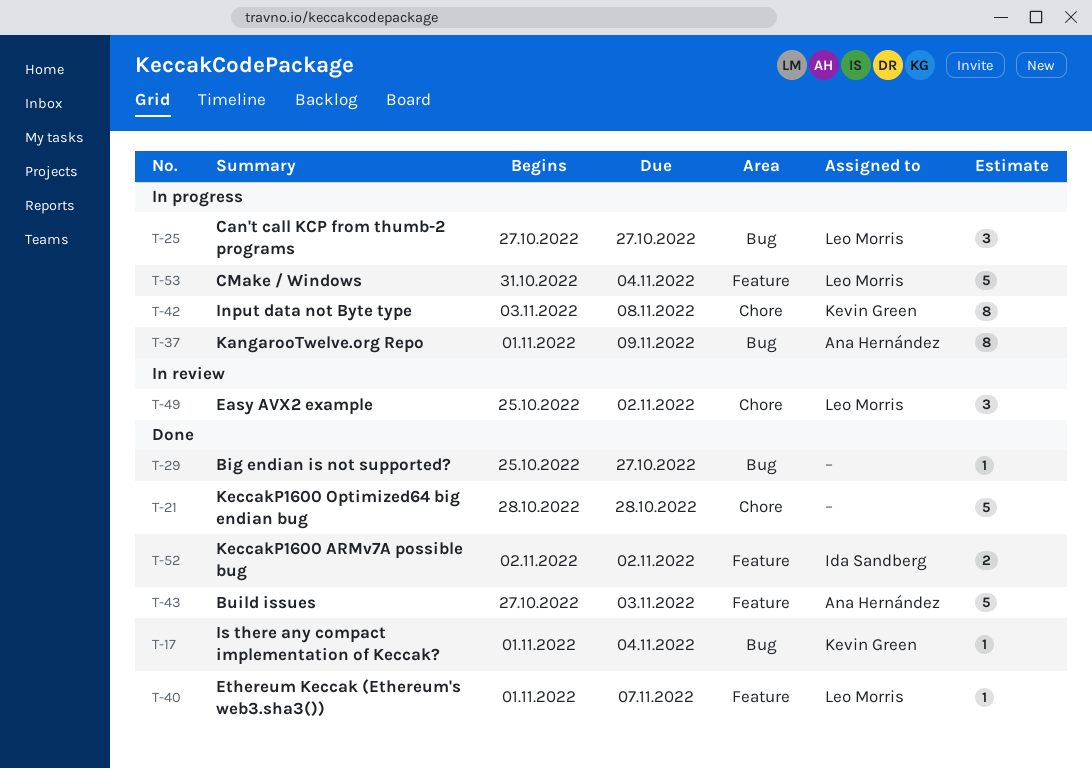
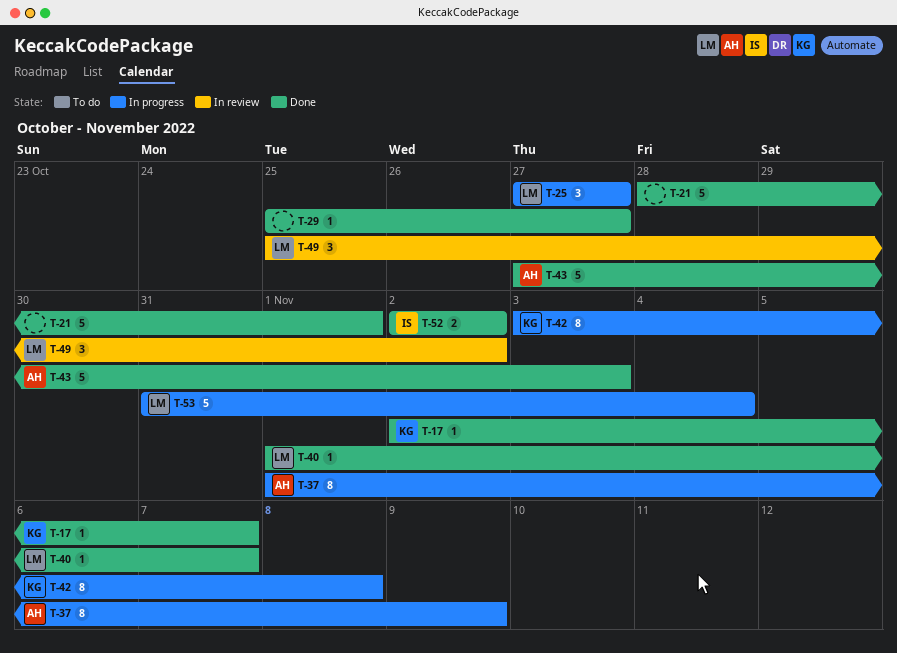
T-17, start: Nov 1 -> Nov 2
T-17, due: Nov 4 -> Nov 7
T-21, due: Oct 28 -> Nov 1

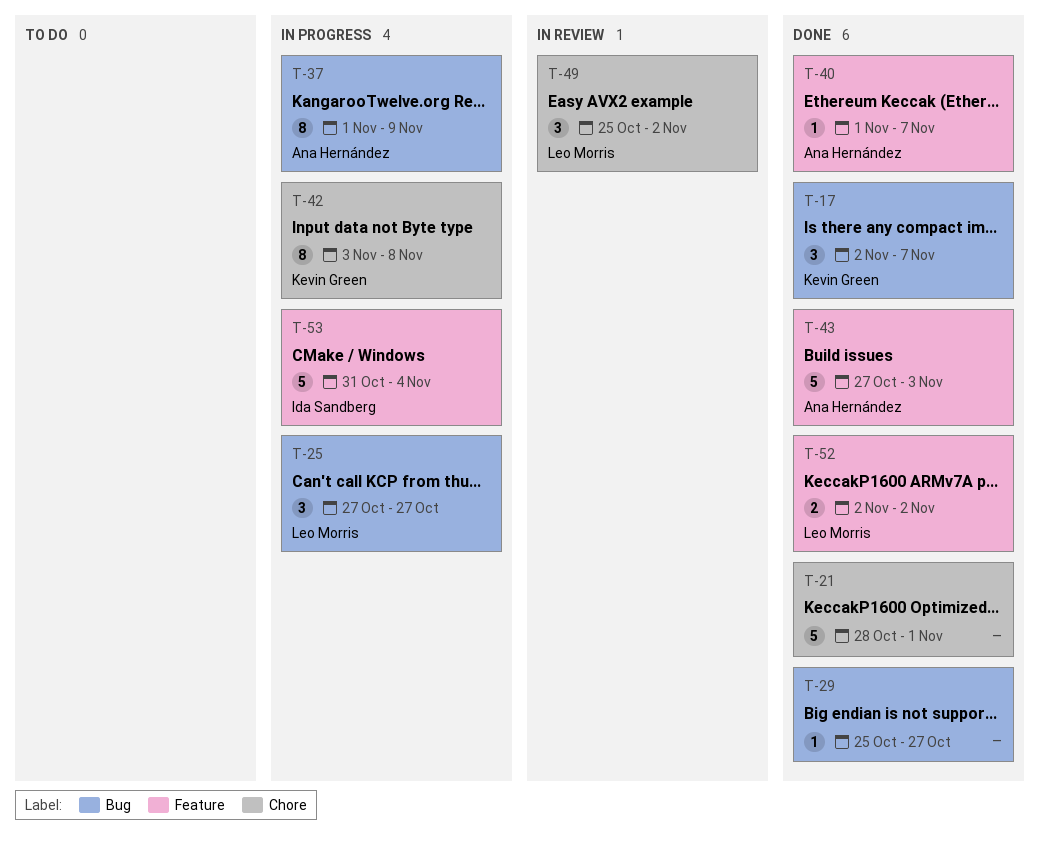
T-17, estimate: 1 -> 3
T-40, owner: Leo Morris -> Ana Hernández
T-52, owner: Ida Sandberg -> Leo Morris
T-53, owner: Leo Morris -> Ida Sandberg

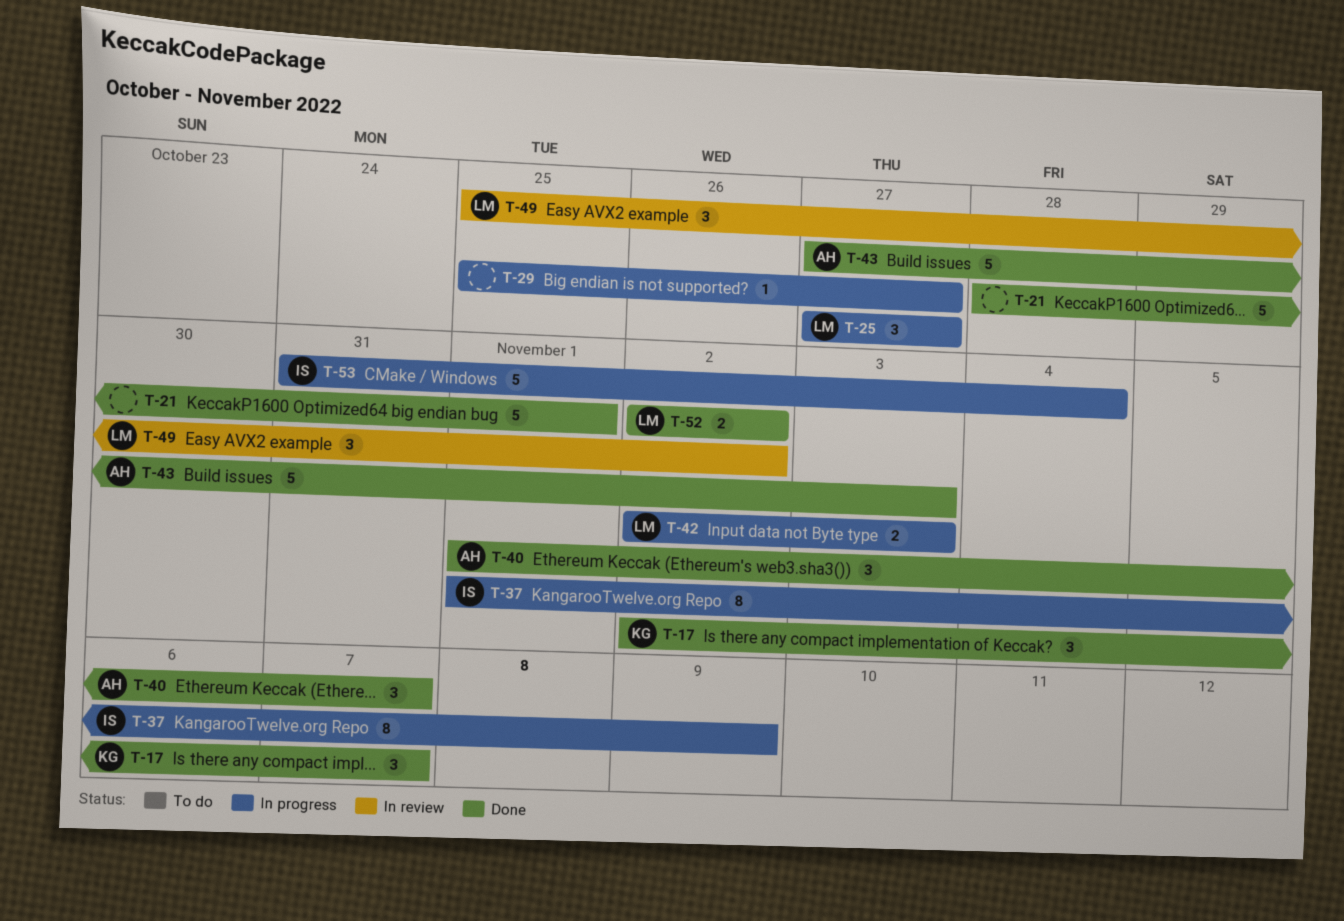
T-29, status: Done -> In progress
T-37, owner: Ana Hernández -> Ida Sandberg
T-40, estimate: 1 -> 3
T-42, owner: Kevin Green -> Leo Morris
T-42, estimate: 8 -> 2
T-42, start: Nov 3 -> Nov 2
T-42, due: Nov 8 -> Nov 3

